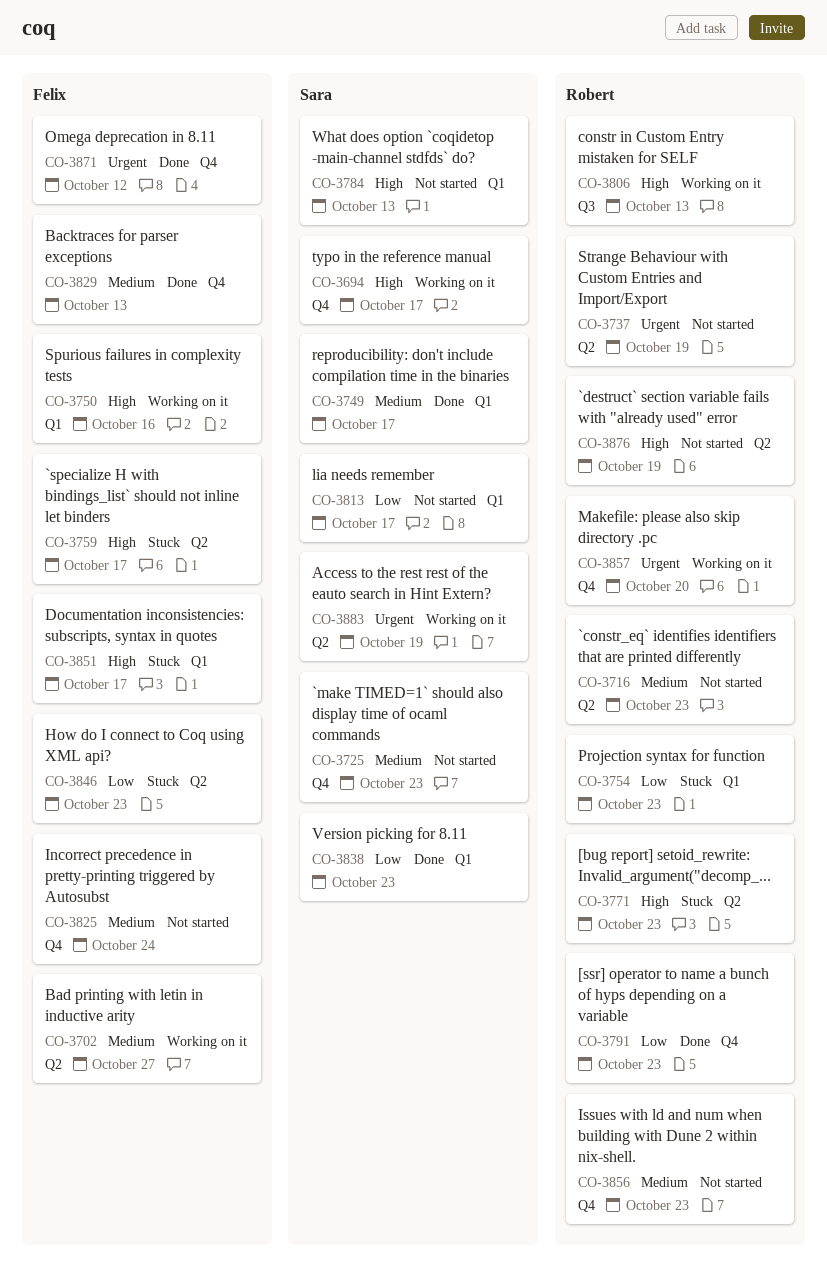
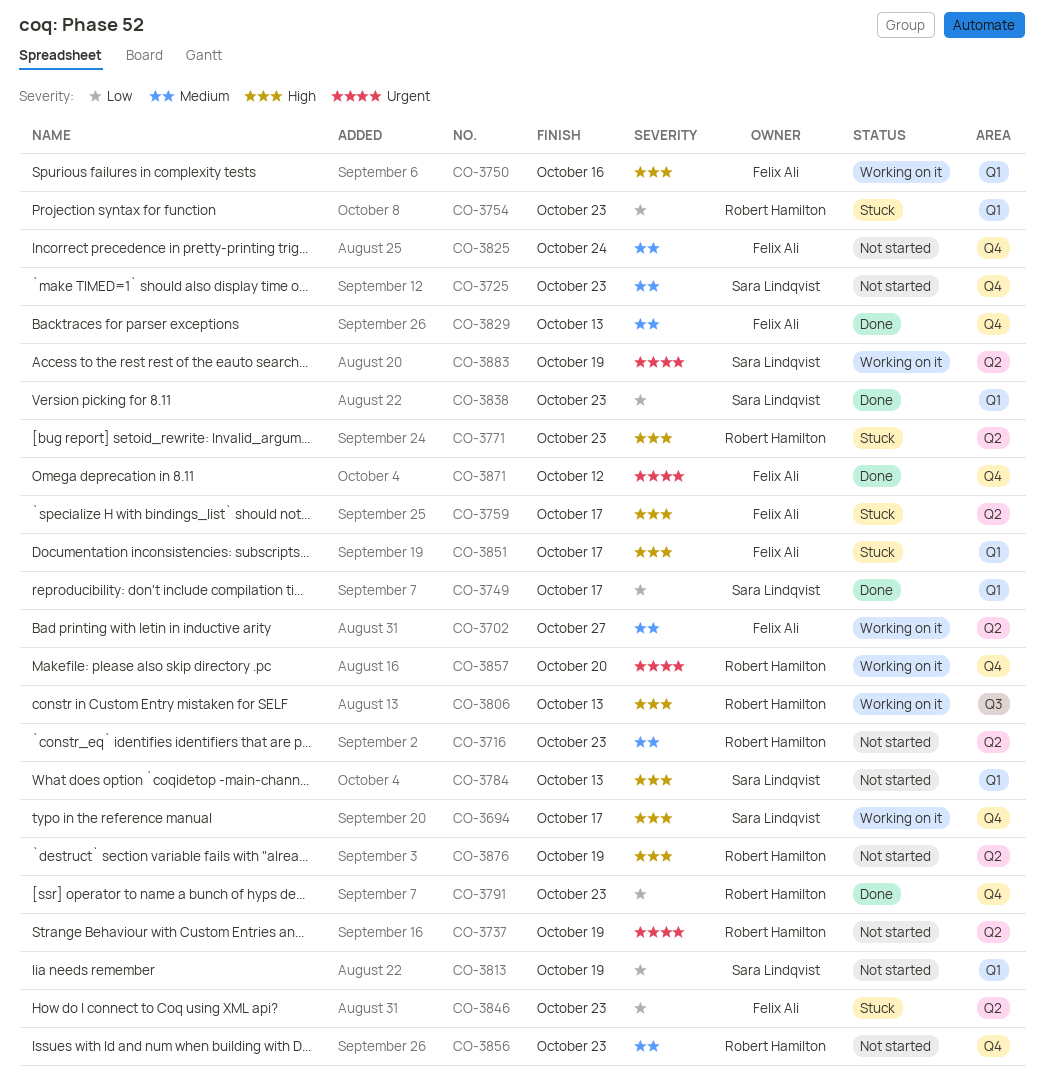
CO-3749, priority: Medium -> Low
CO-3813, due: Oct 17 -> Oct 19

